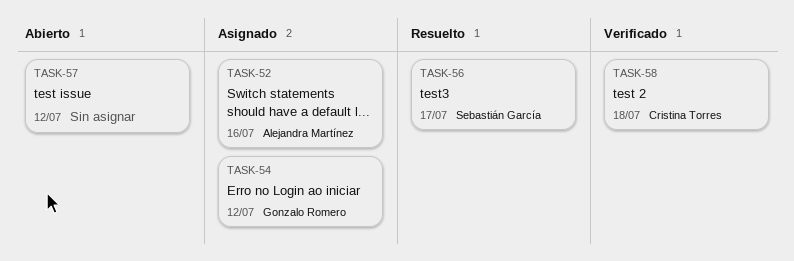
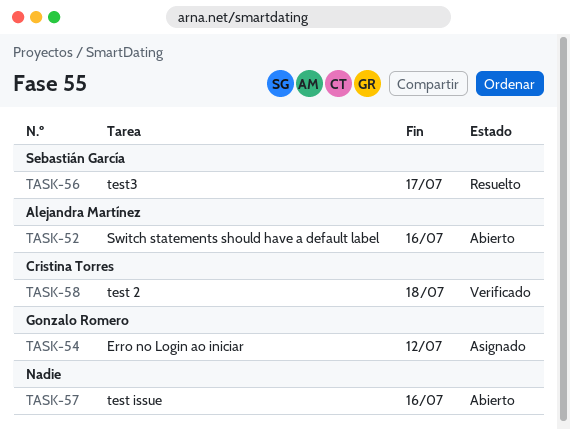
TASK-52, status: Asignado -> Abierto
TASK-57, due: Jul 12 -> Jul 16

